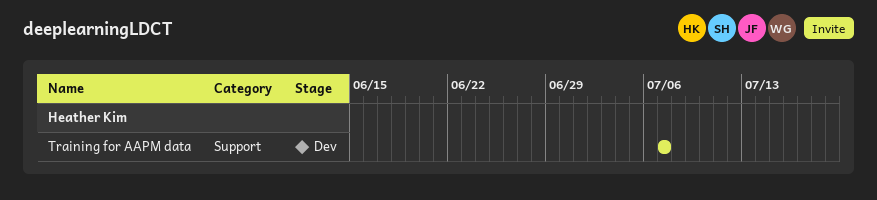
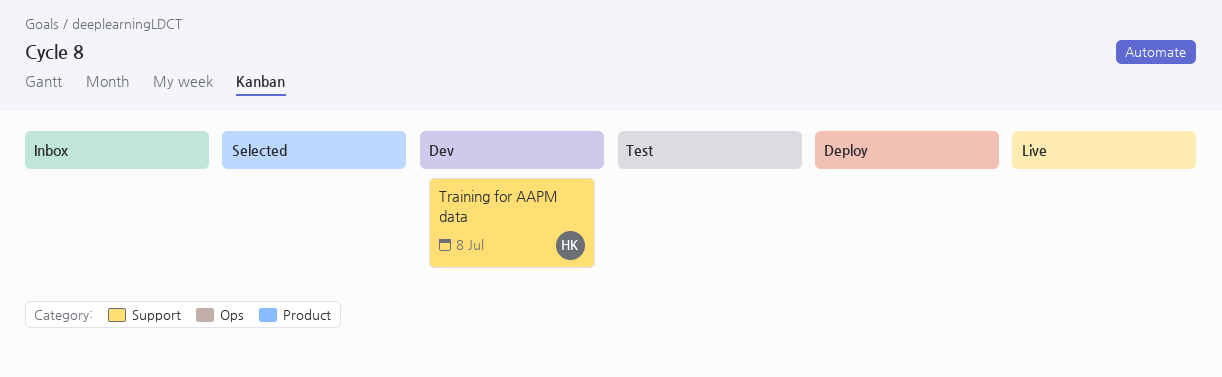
Training for AAPM data, due: Jul 7 -> Jul 8

